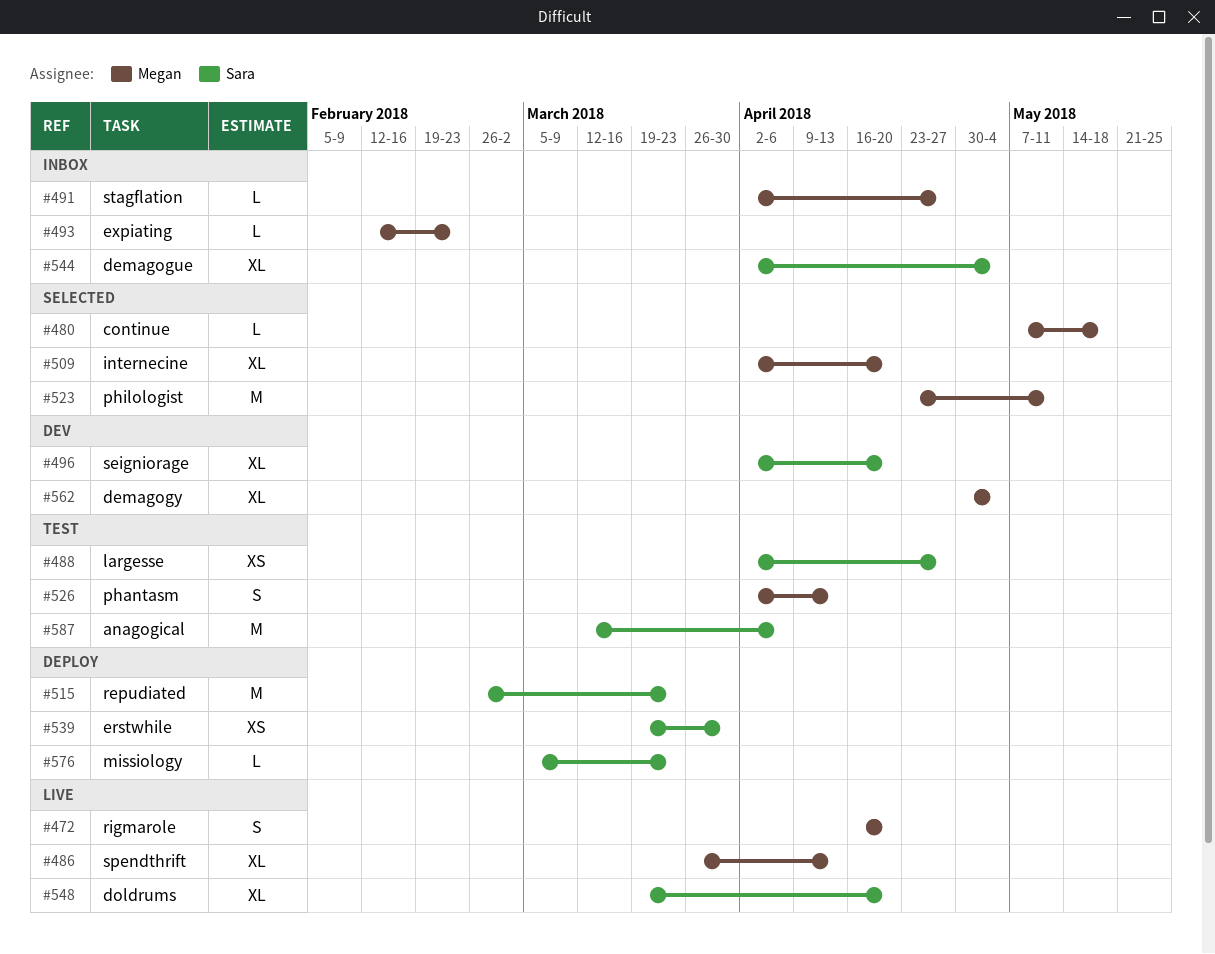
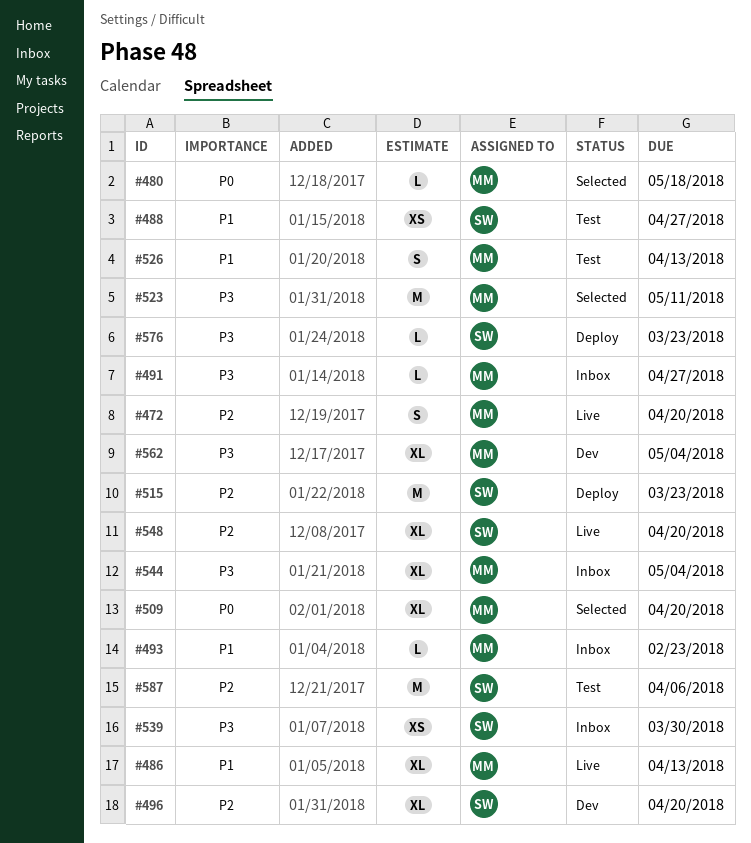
#539, status: Deploy -> Inbox
#544, owner: Sara -> Megan

